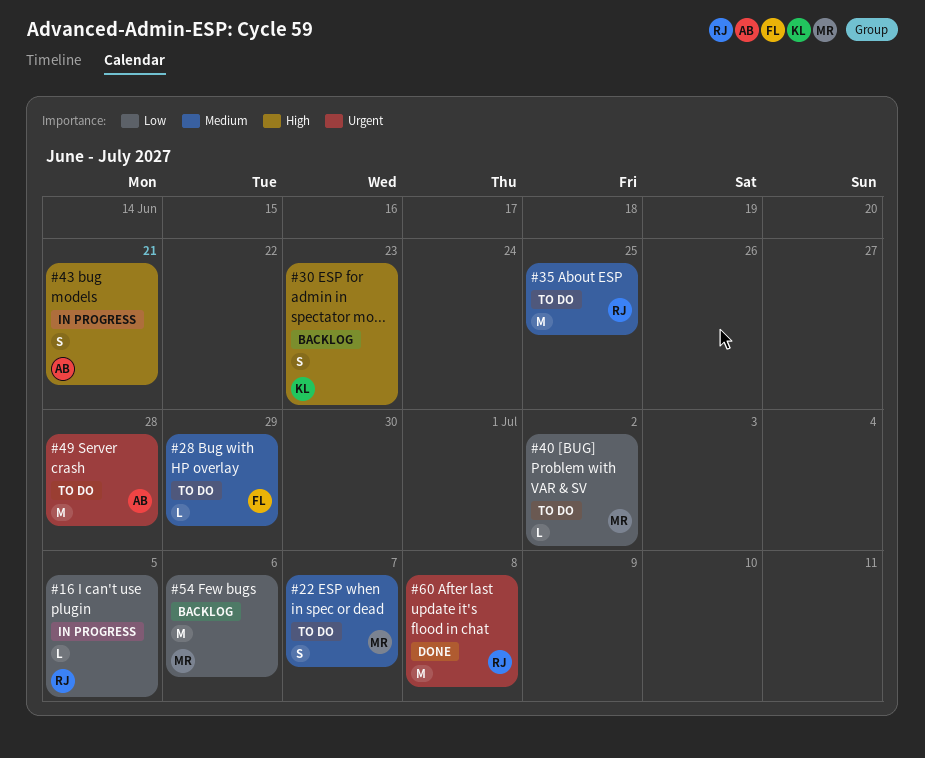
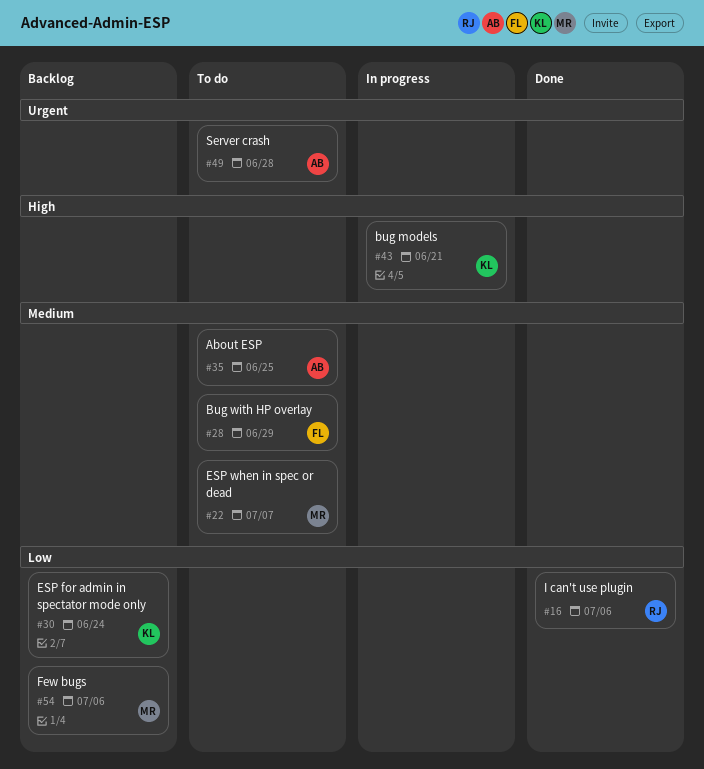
#16, status: In progress -> Done
#16, due: Jul 5 -> Jul 6
#30, priority: High -> Low
#30, due: Jun 23 -> Jun 24
#35, owner: RJ -> AB
#40: present -> none
#43, owner: AB -> KL
#60: present -> none

